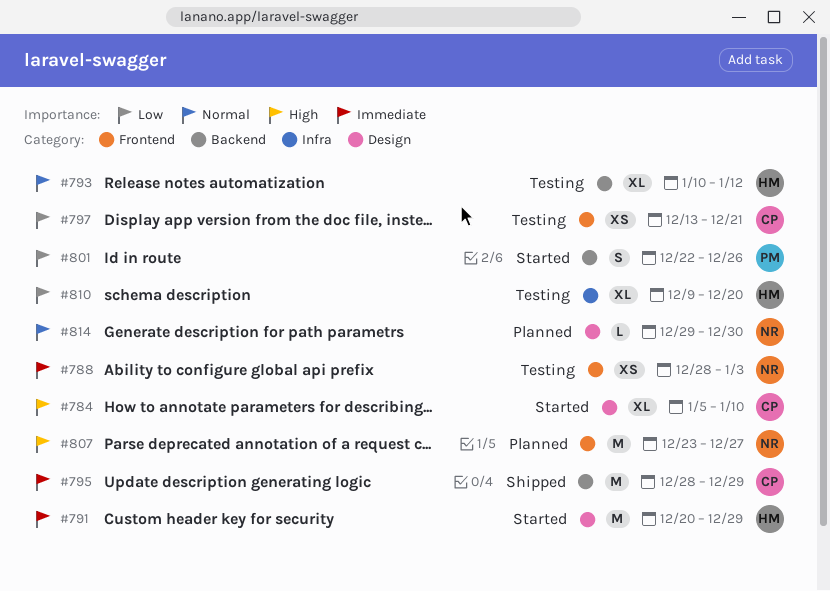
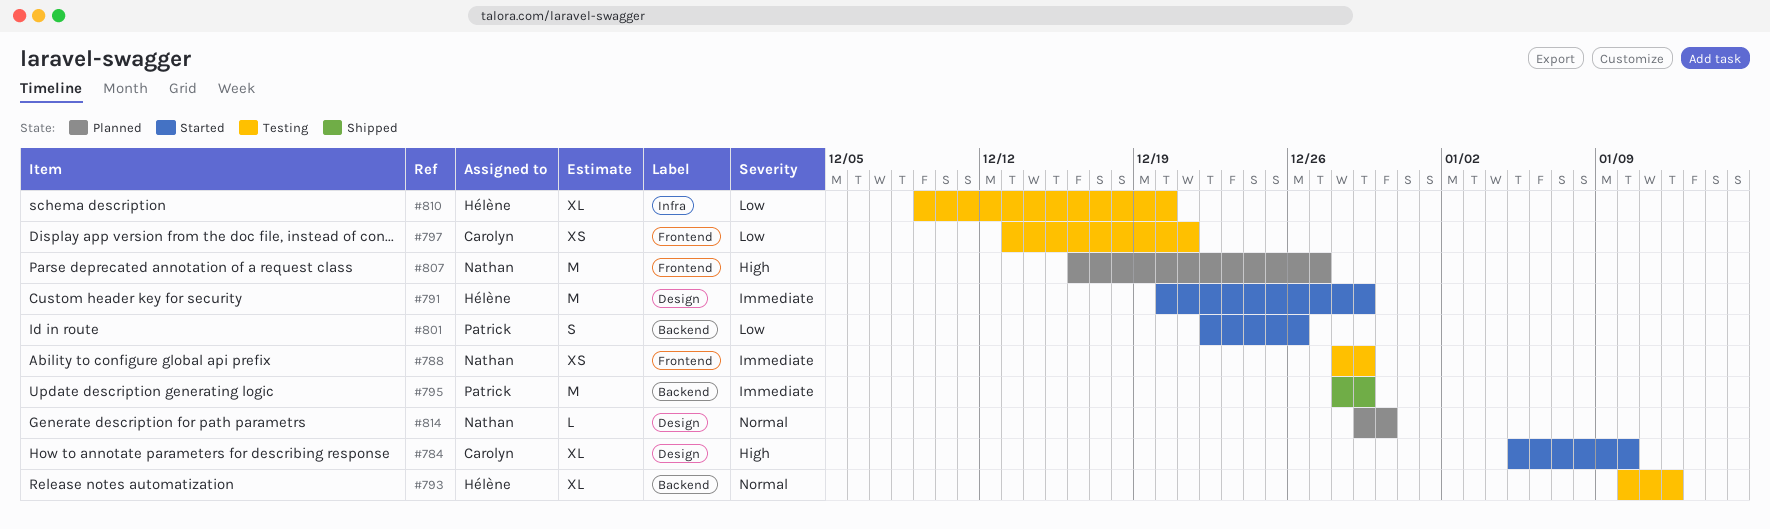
#788, due: Jan 3 -> Dec 29
#795, owner: Carolyn -> Patrick
#807, start: Dec 23 -> Dec 16

